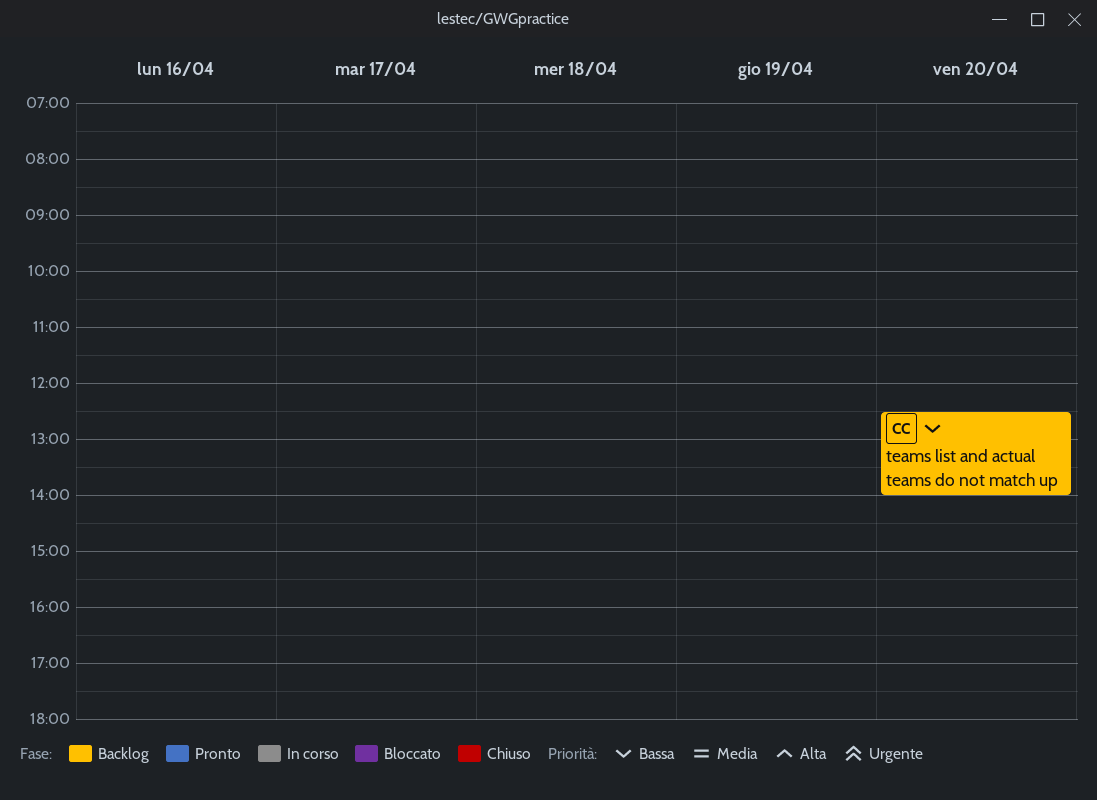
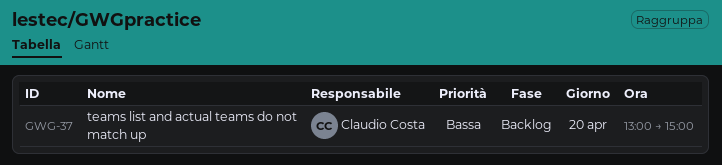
teams list and actual teams do not match up, begins: 12:30 -> 13:00
teams list and actual teams do not match up, ends: 14:00 -> 15:00

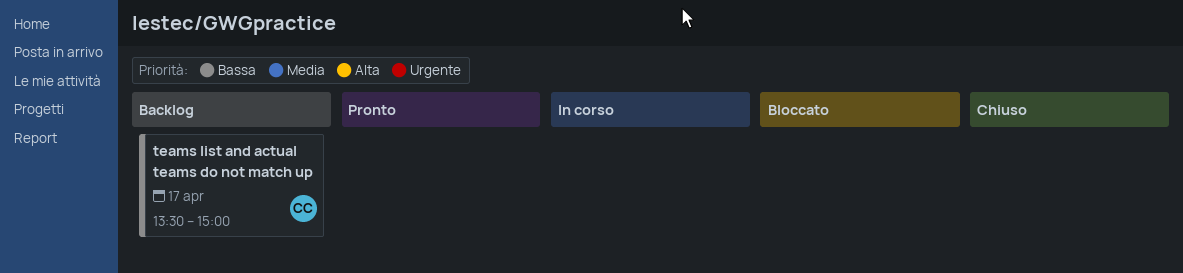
teams list and actual teams do not match up, day: Apr 20 -> Apr 17
teams list and actual teams do not match up, begins: 13:00 -> 13:30

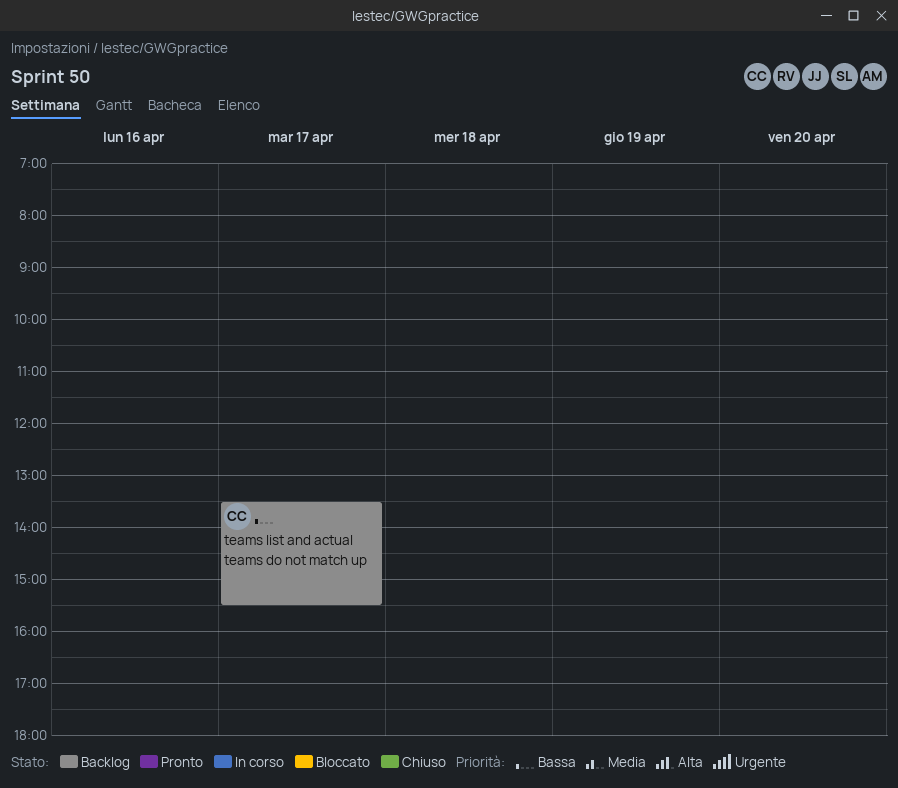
teams list and actual teams do not match up, ends: 15:00 -> 15:30

